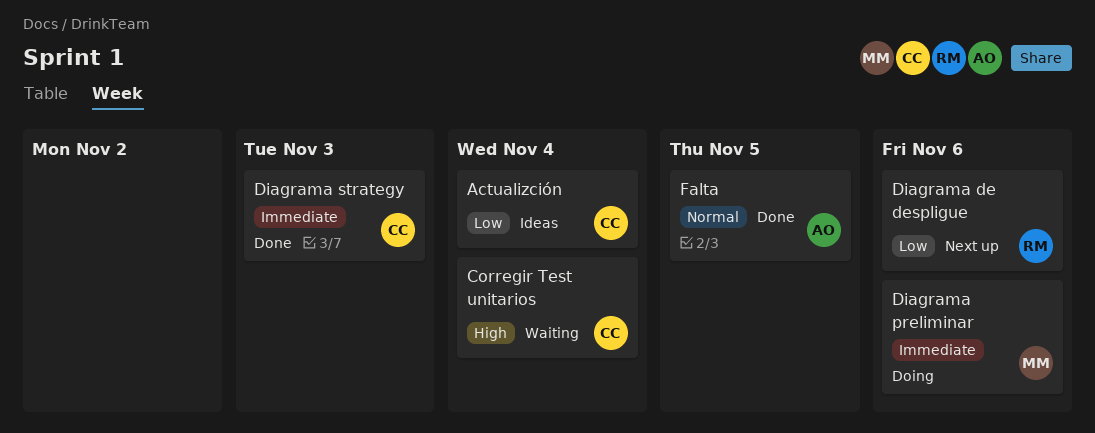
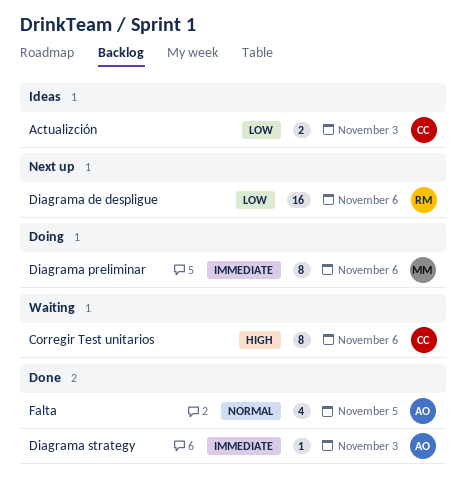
Actualizción, due: Nov 4 -> Nov 3
Corregir Test unitarios, due: Nov 4 -> Nov 6
Diagrama strategy, owner: CC -> AO

